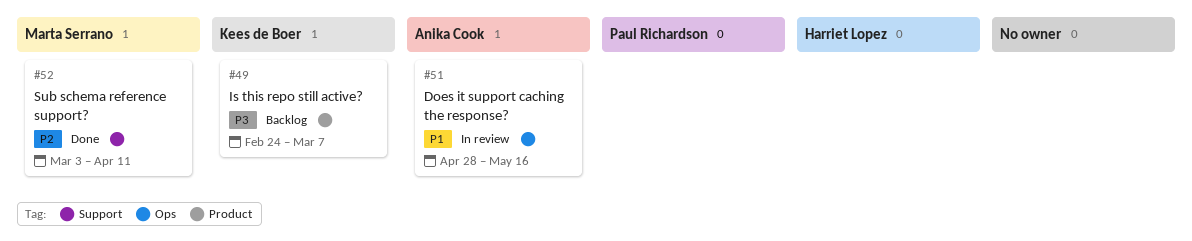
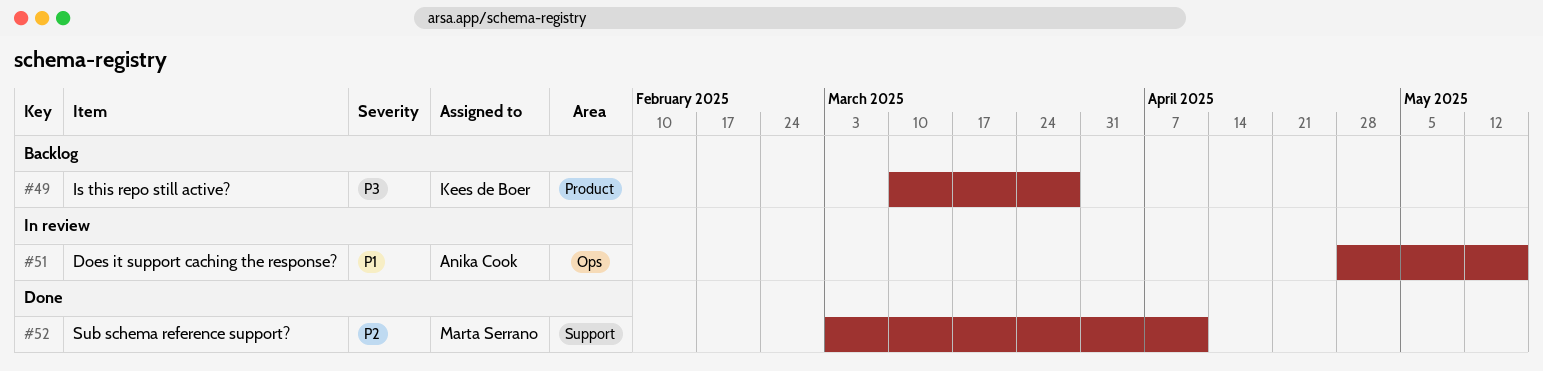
#49, start: Feb 24 -> Mar 10
#49, due: Mar 7 -> Mar 28

